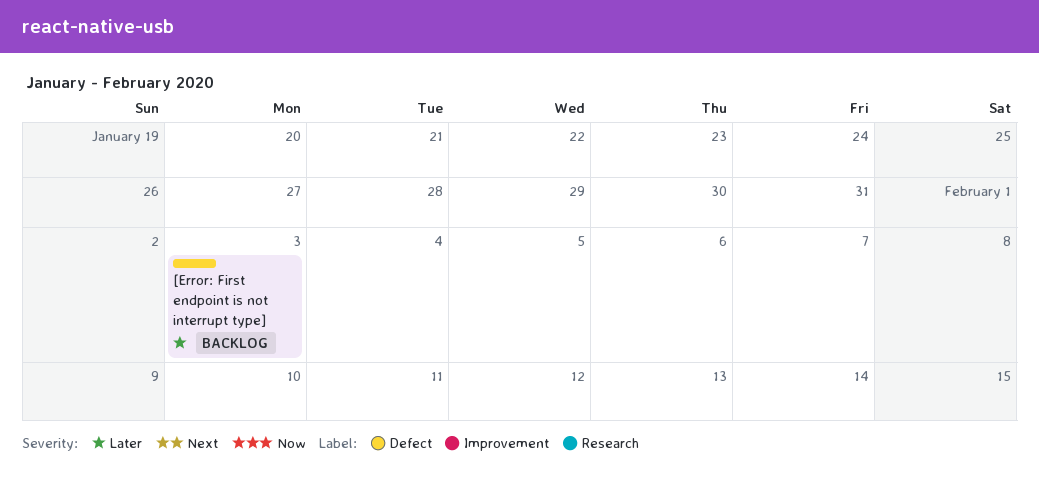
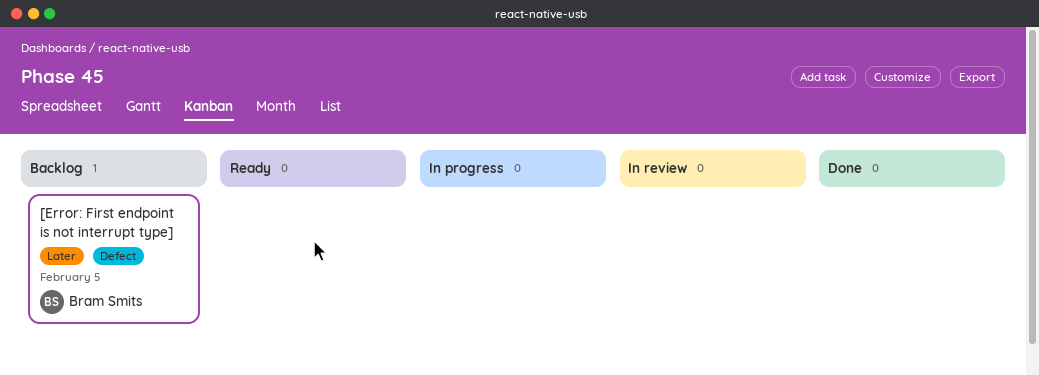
[Error: First endpoint is not interrupt type], due: Feb 3 -> Feb 5

